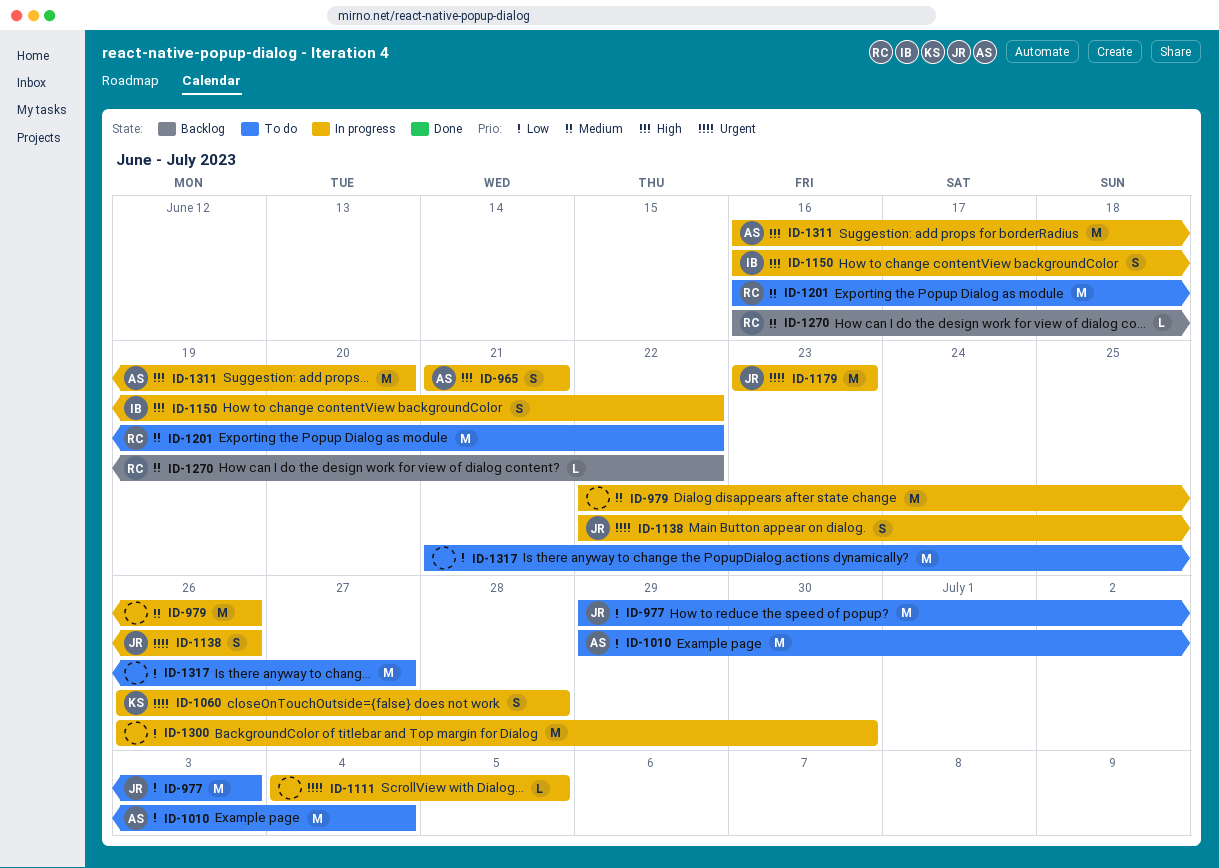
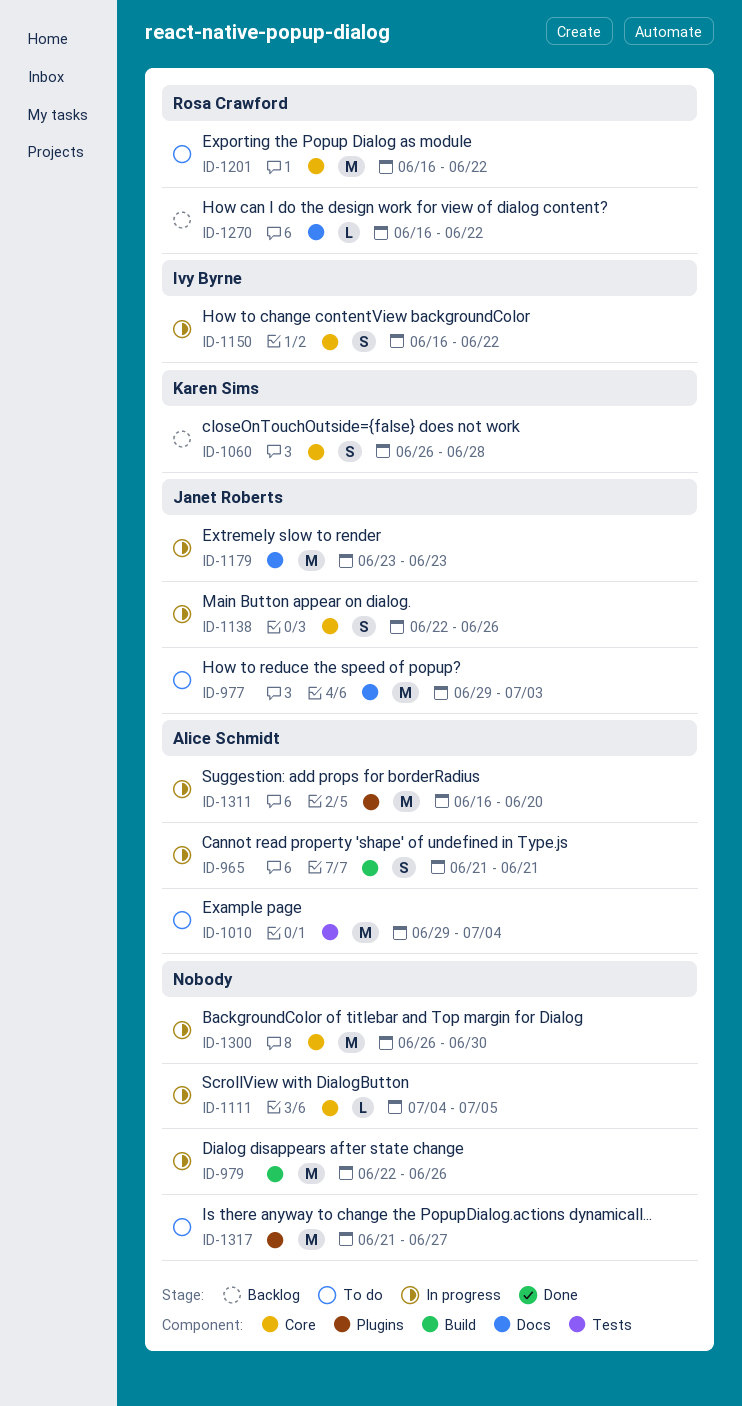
ID-1060, status: In progress -> Backlog

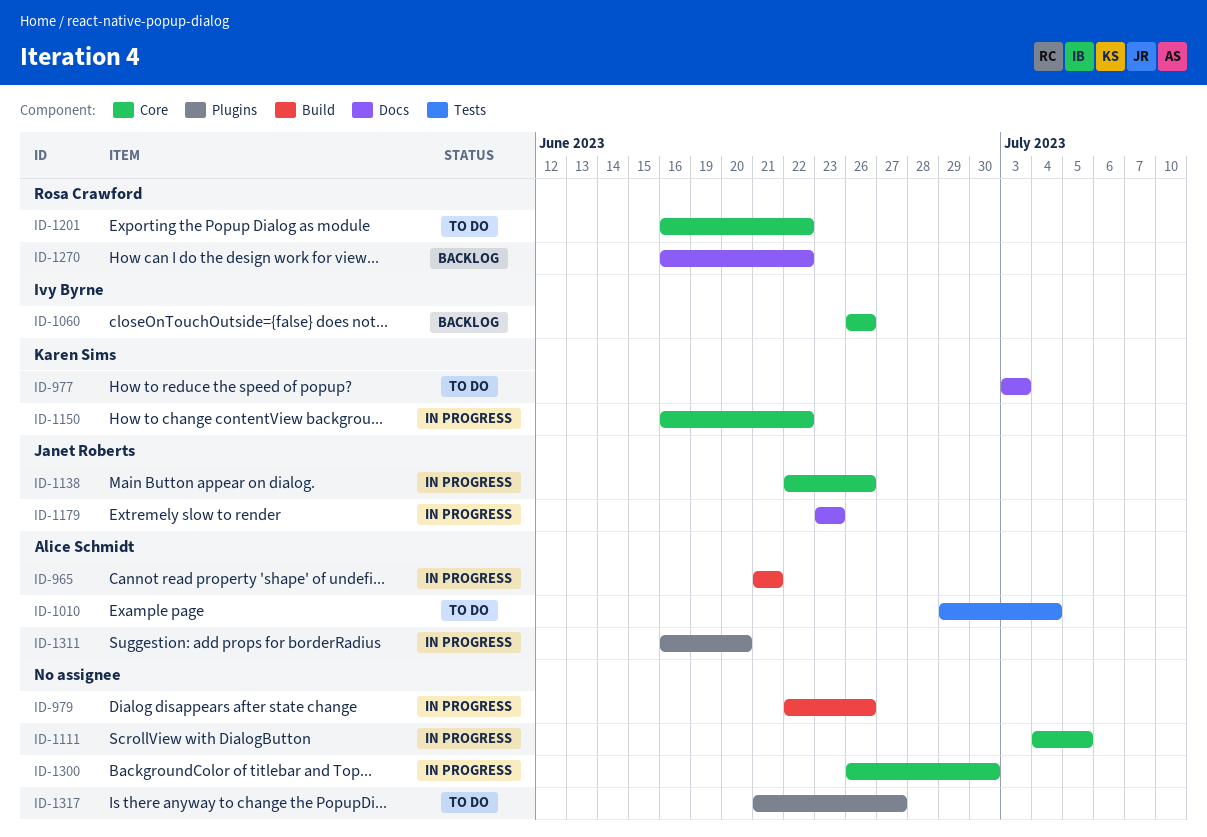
ID-977, owner: Janet Roberts -> Karen Sims
ID-977, start: Jun 29 -> Jul 3
ID-1060, owner: Karen Sims -> Ivy Byrne
ID-1060, due: Jun 28 -> Jun 26
ID-1150, owner: Ivy Byrne -> Karen Sims

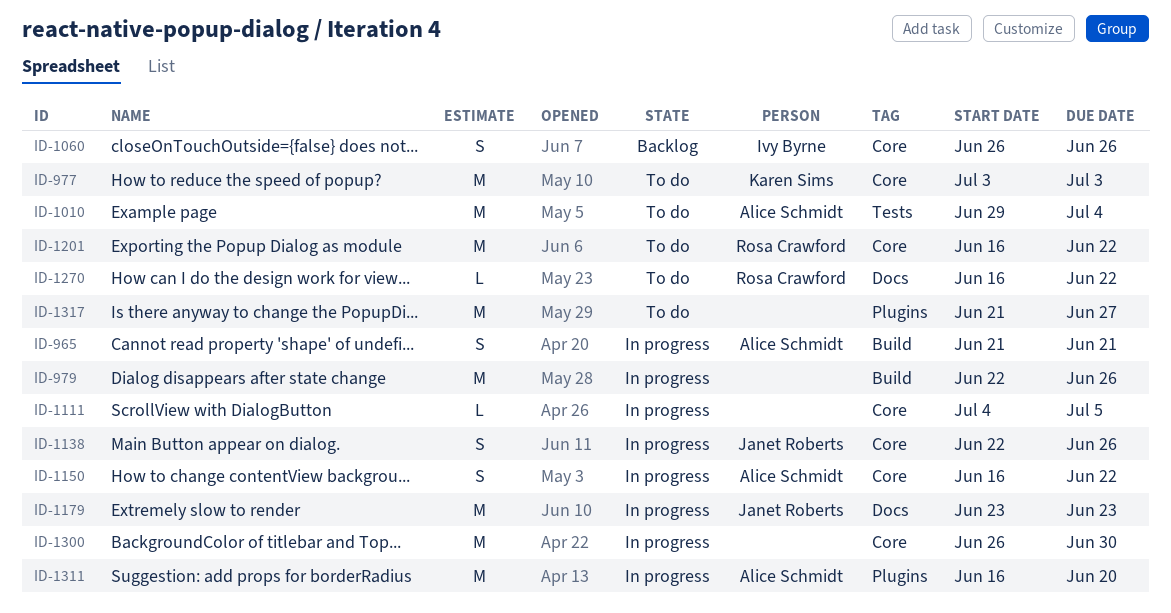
ID-977, label: Docs -> Core
ID-1150, owner: Karen Sims -> Alice Schmidt
ID-1270, status: Backlog -> To do

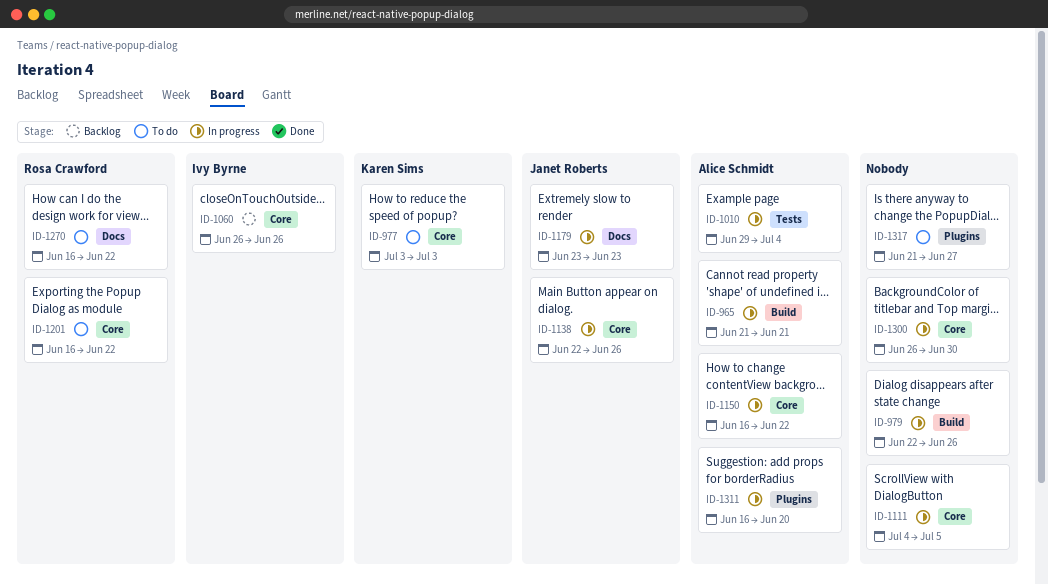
ID-1010, status: To do -> In progress

